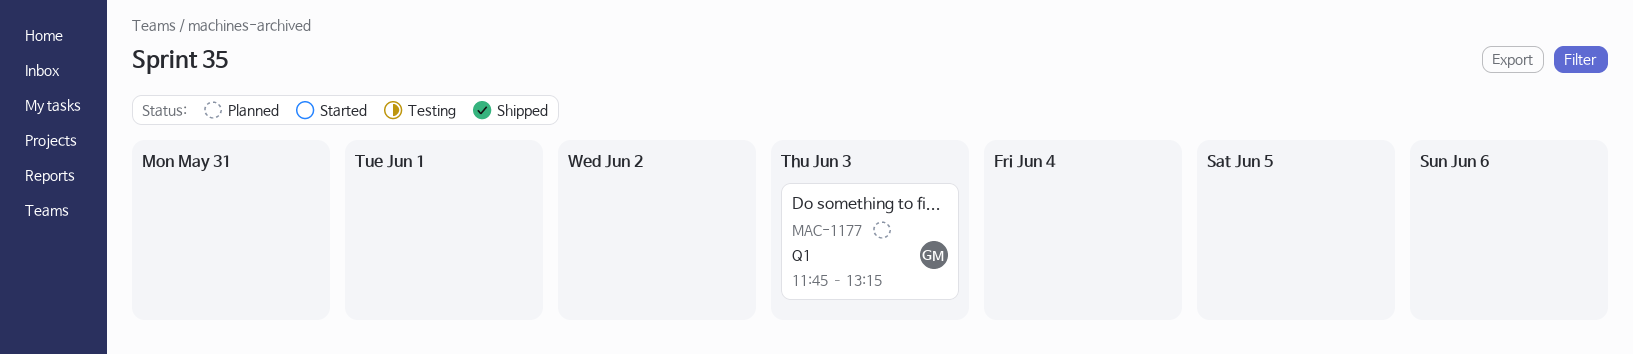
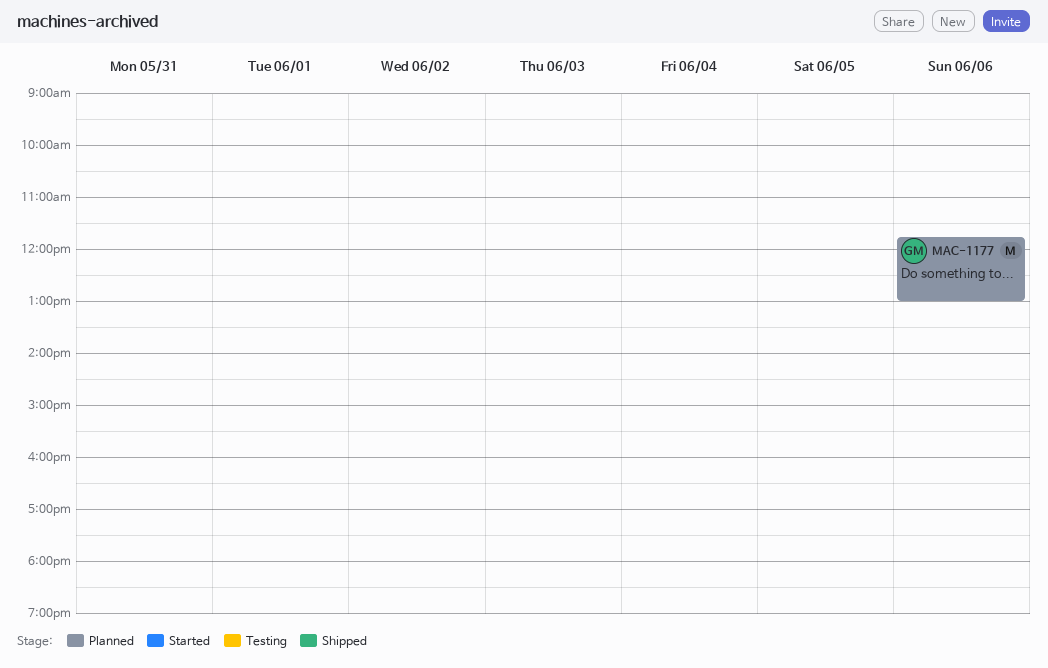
MAC-1177, day: Jun 3 -> Jun 6
MAC-1177, ends: 13:15 -> 13:00

